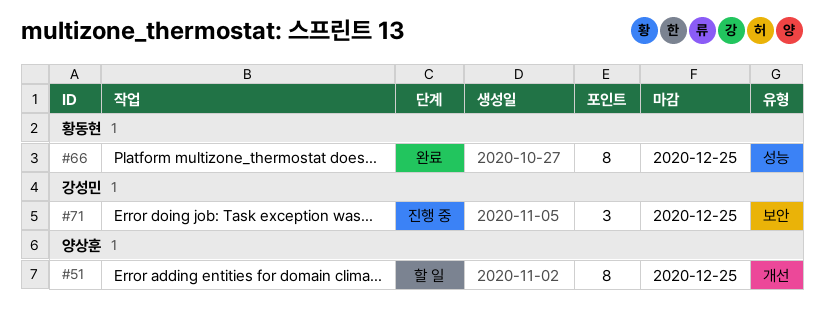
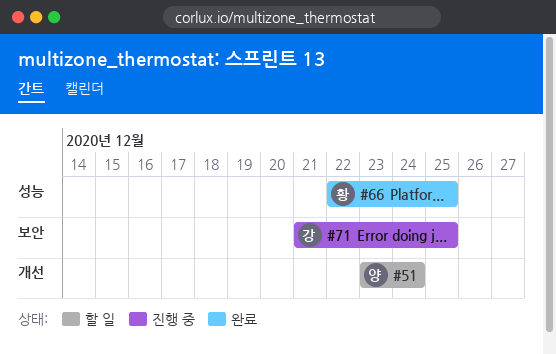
#51, due: Dec 25 -> Dec 24

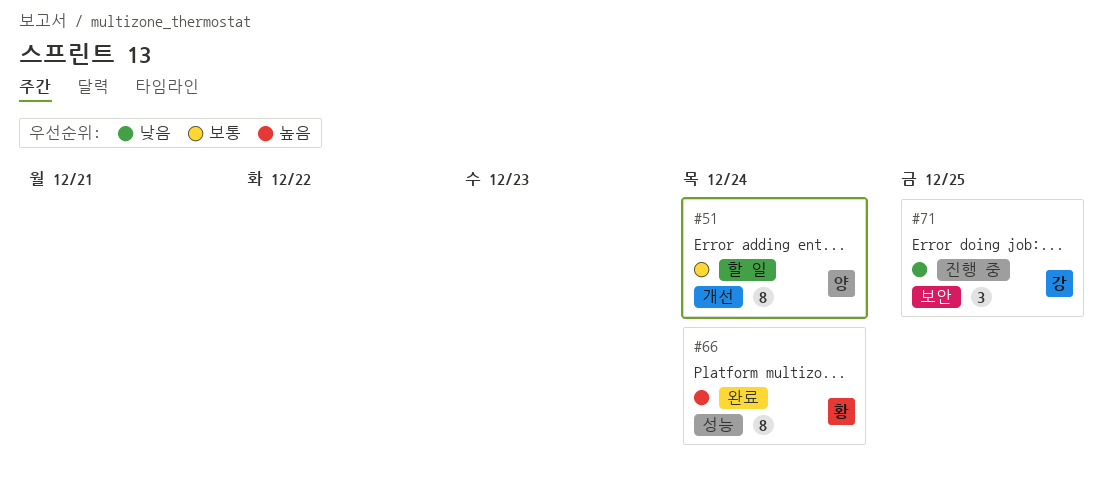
#66, due: Dec 25 -> Dec 24

